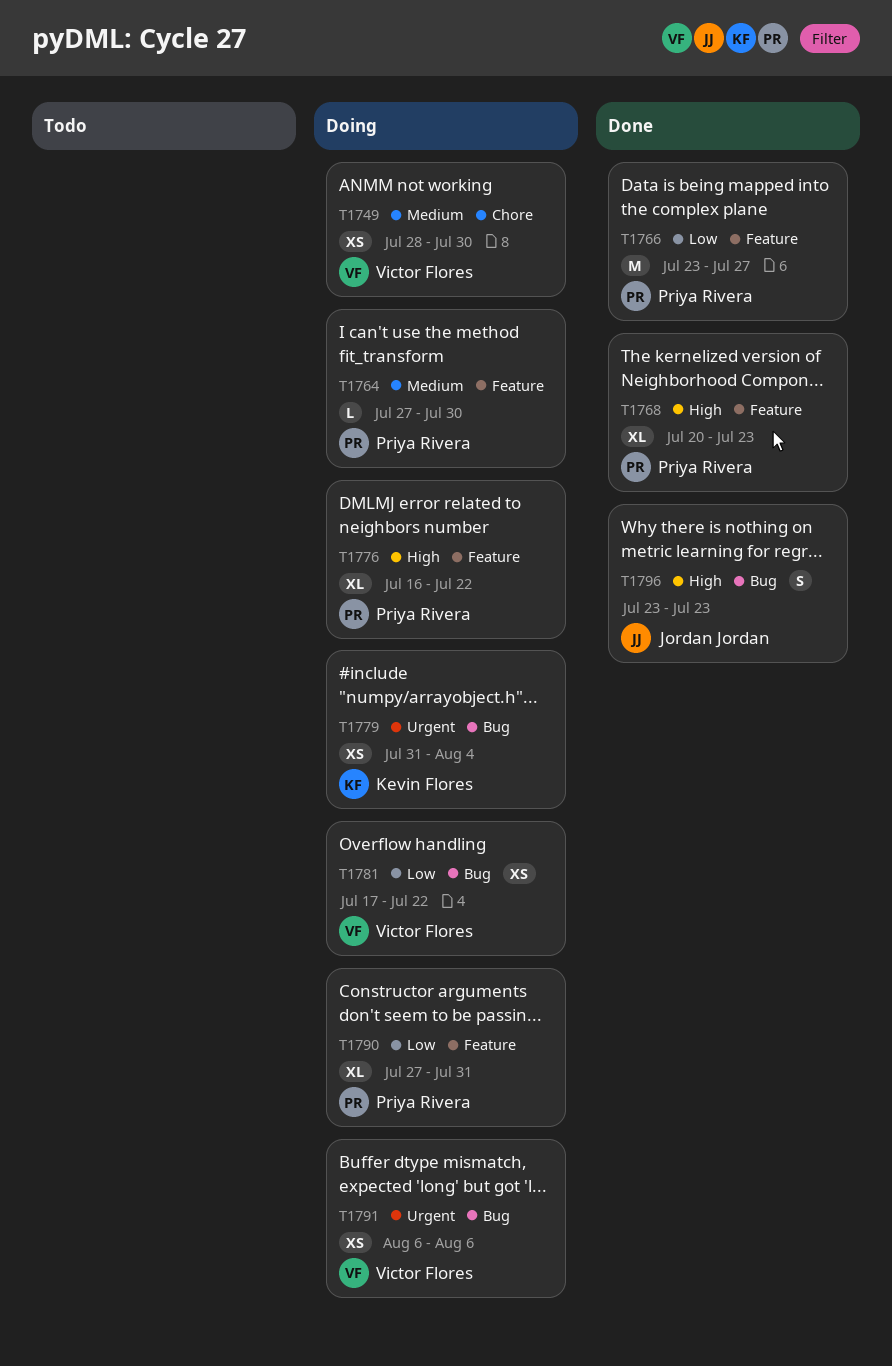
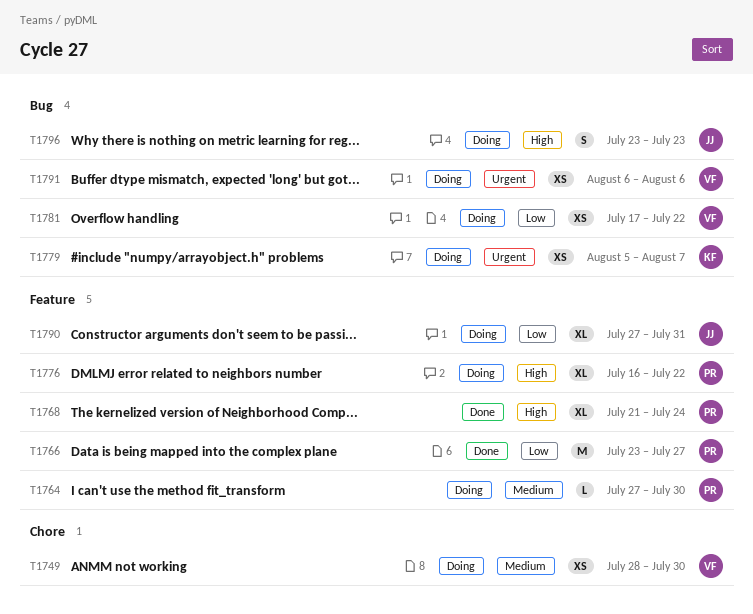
T1768, start: Jul 20 -> Jul 21
T1768, due: Jul 23 -> Jul 24
T1779, start: Jul 31 -> Aug 5
T1779, due: Aug 4 -> Aug 7
T1790, owner: Priya Rivera -> Jordan Jordan
T1796, status: Done -> Doing

